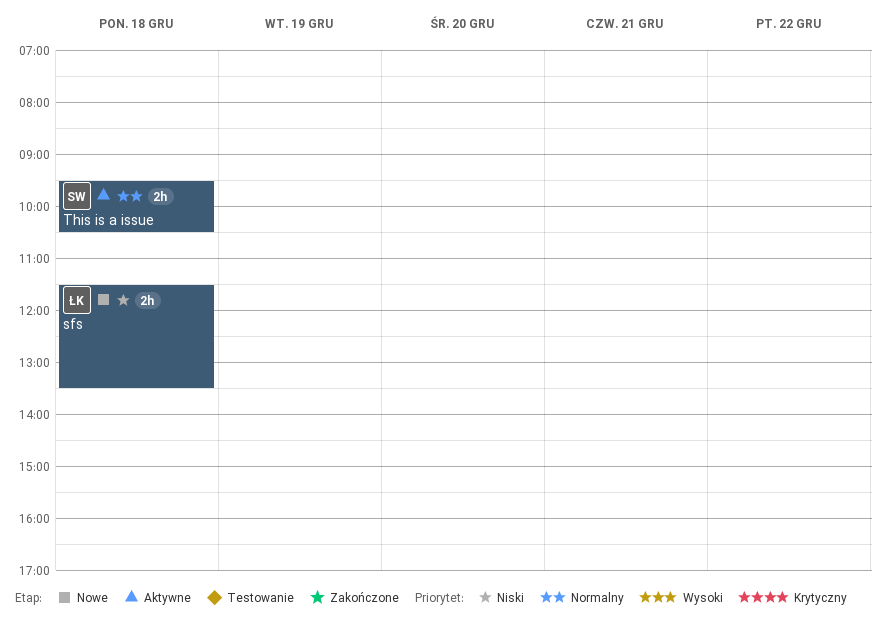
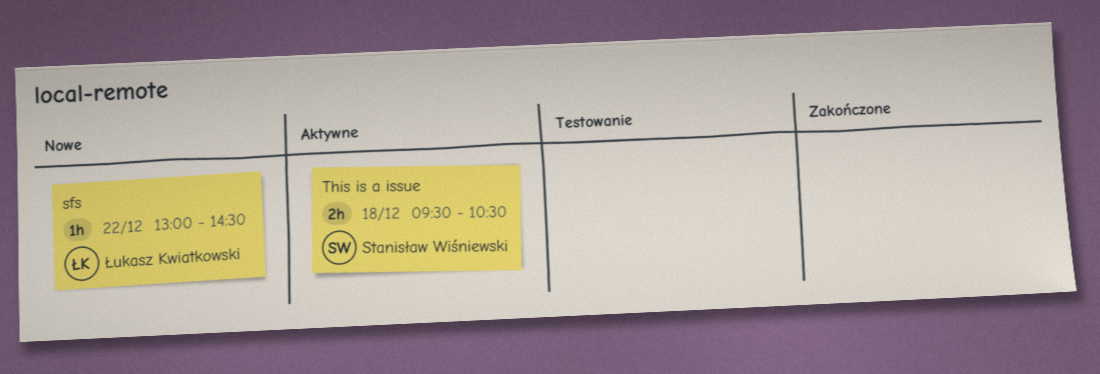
sfs, estimate: 2h -> 1h
sfs, day: Dec 18 -> Dec 22
sfs, begins: 11:30 -> 13:00
sfs, ends: 13:30 -> 14:30

